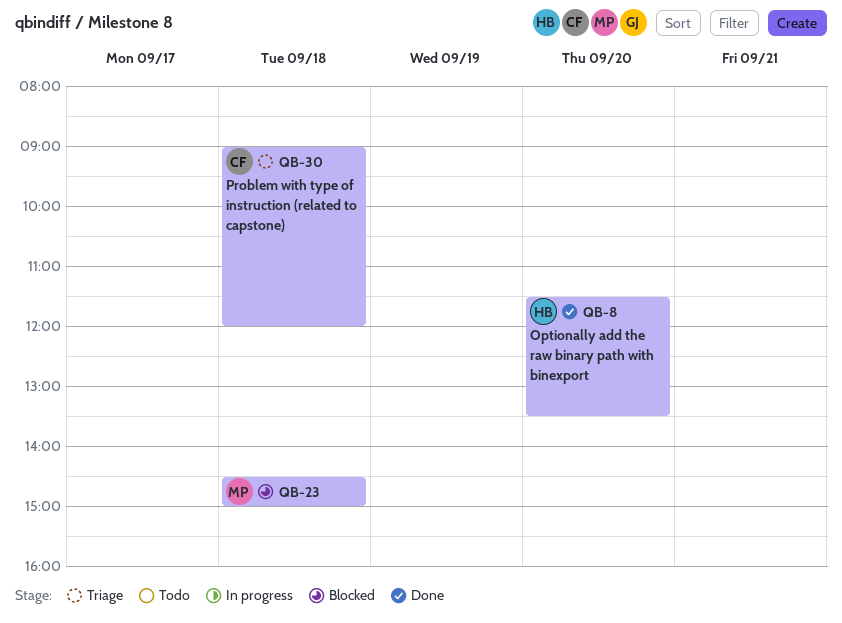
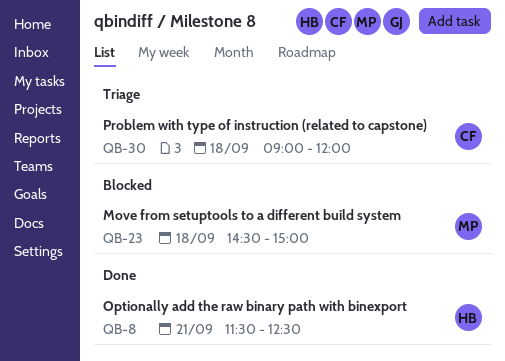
QB-8, day: Sep 20 -> Sep 21
QB-8, ends: 13:30 -> 12:30

